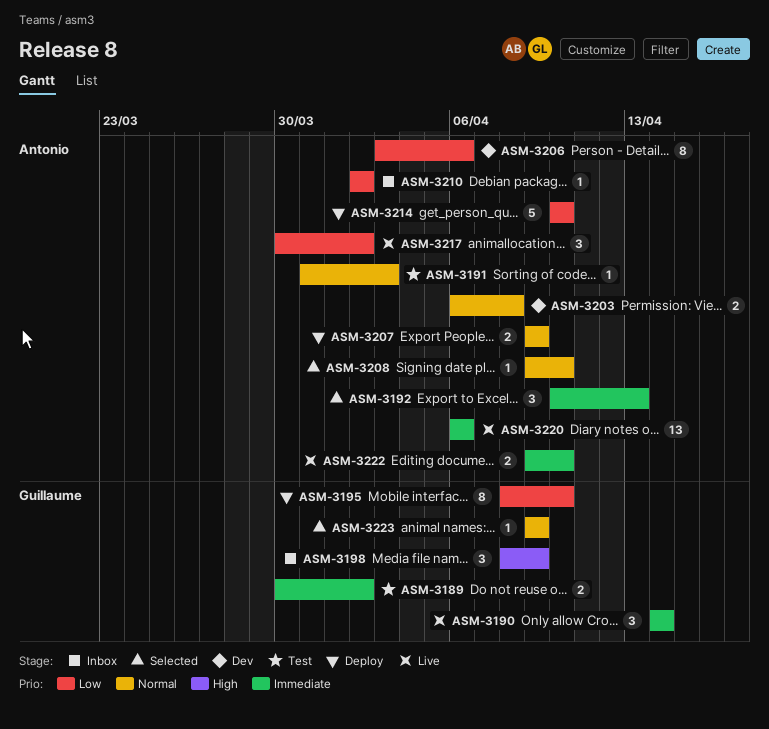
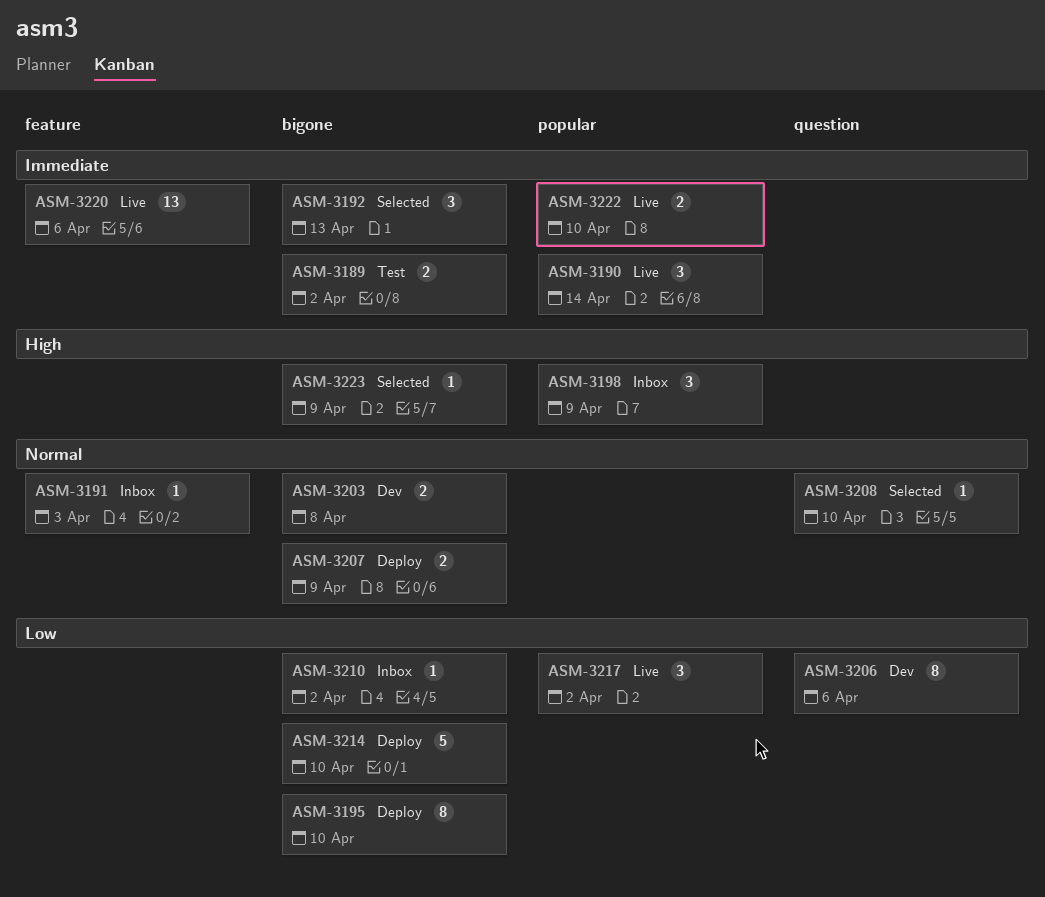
ASM-3191, status: Test -> Inbox
ASM-3223, priority: Normal -> High

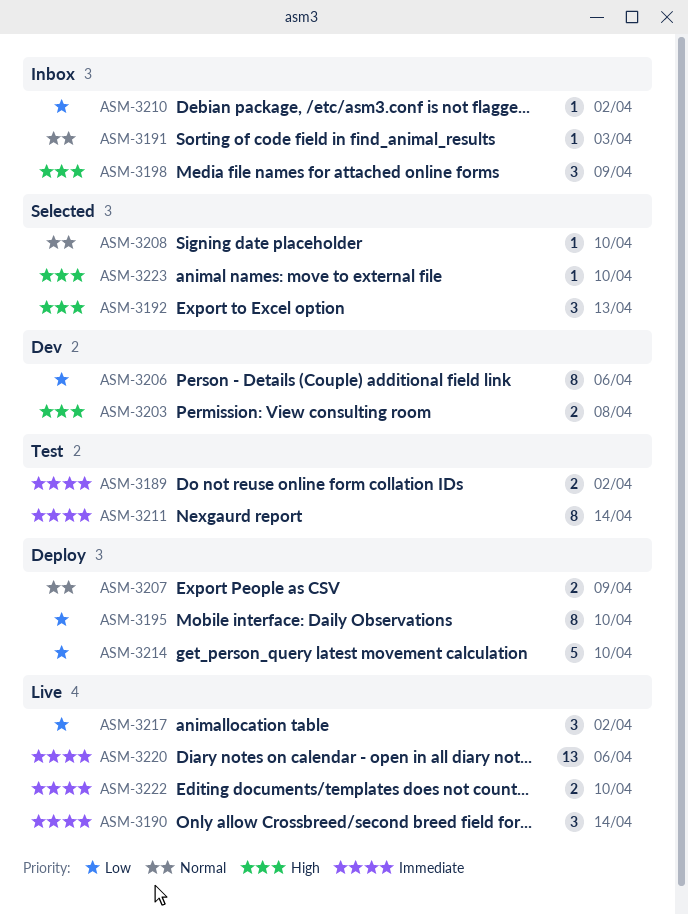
ASM-3192, priority: Immediate -> High
ASM-3203, priority: Normal -> High
ASM-3211: none -> present
ASM-3223, due: Apr 9 -> Apr 10

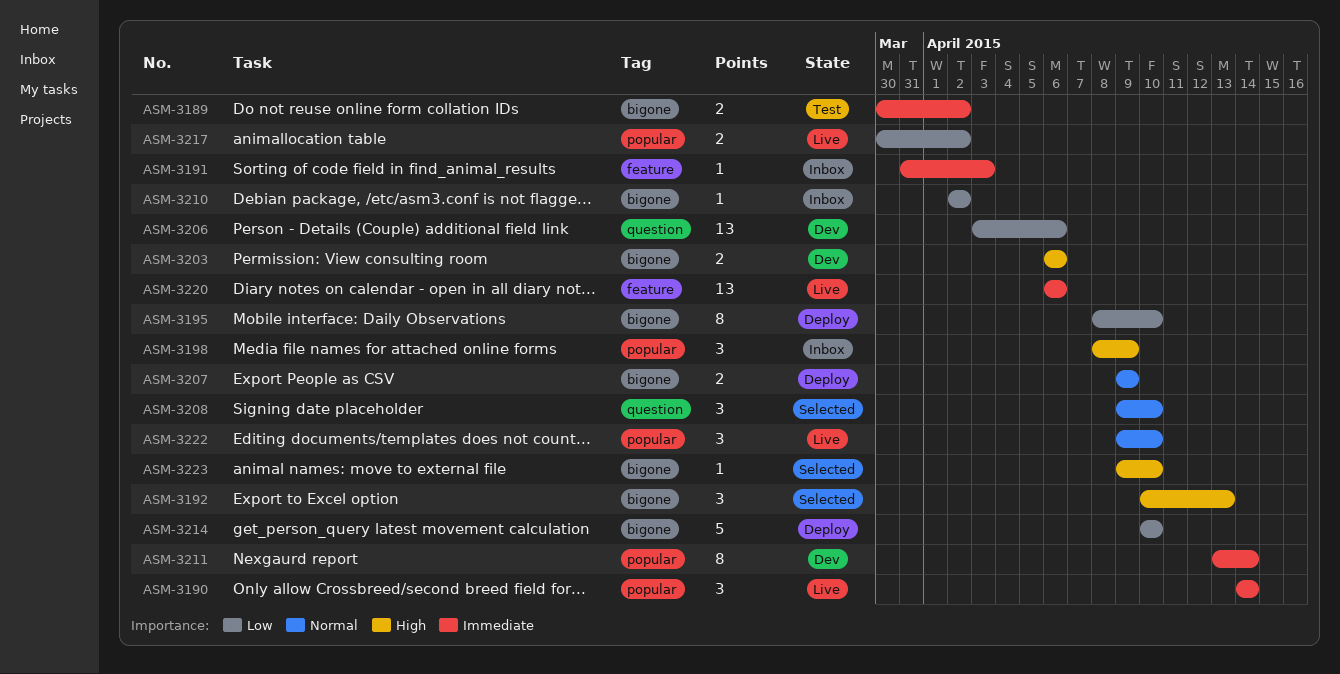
ASM-3191, priority: Normal -> Immediate
ASM-3203, due: Apr 8 -> Apr 6
ASM-3206, estimate: 8 -> 13
ASM-3208, estimate: 1 -> 3
ASM-3211, status: Test -> Dev
ASM-3217, estimate: 3 -> 2
ASM-3222, priority: Immediate -> Normal
ASM-3222, estimate: 2 -> 3

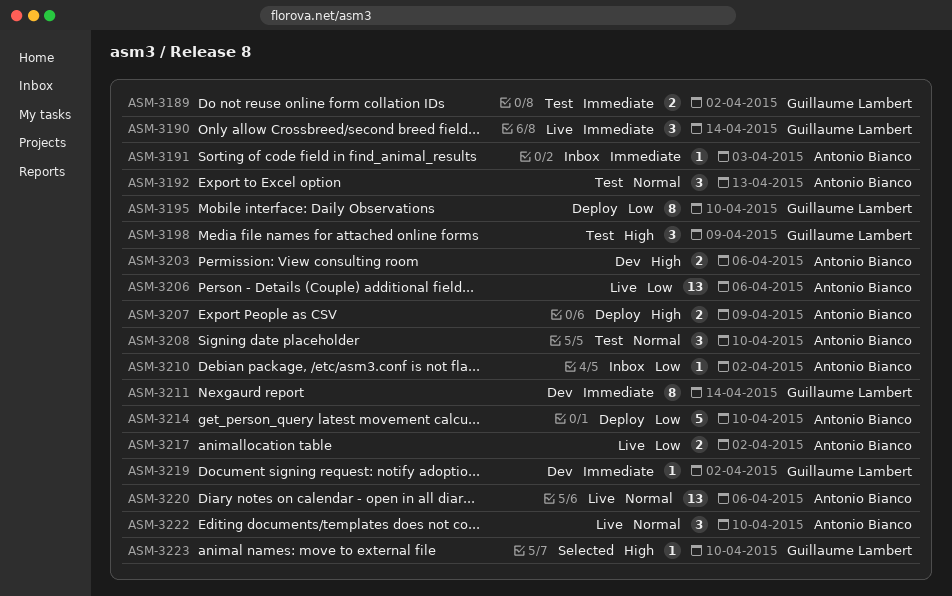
ASM-3192, status: Selected -> Test
ASM-3192, priority: High -> Normal
ASM-3198, status: Inbox -> Test
ASM-3206, status: Dev -> Live
ASM-3207, priority: Normal -> High
ASM-3208, status: Selected -> Test
ASM-3219: none -> present
ASM-3220, priority: Immediate -> Normal

